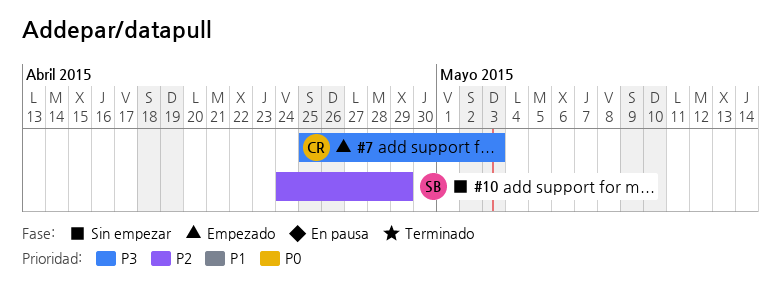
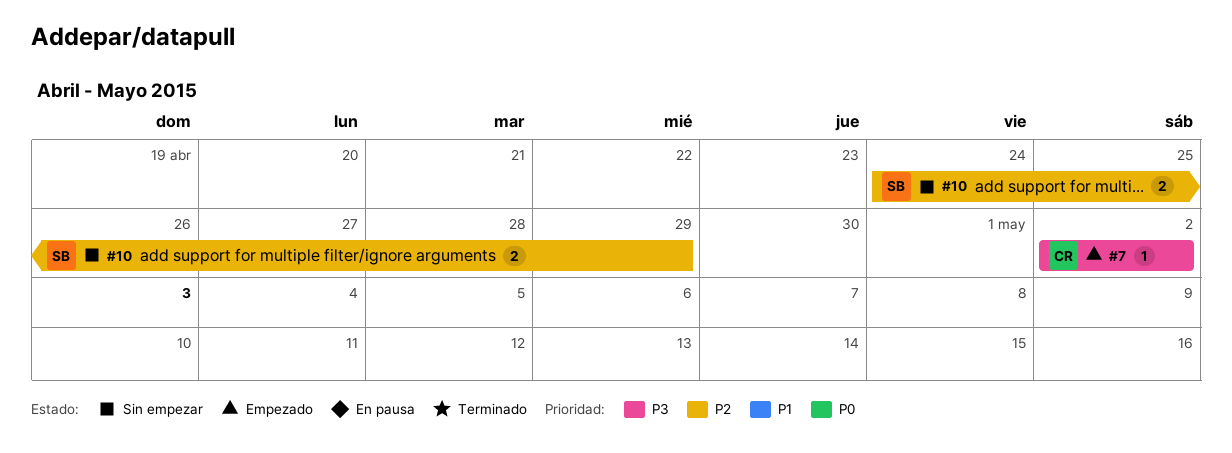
#7, start: Apr 25 -> May 2
#7, due: May 3 -> May 2

